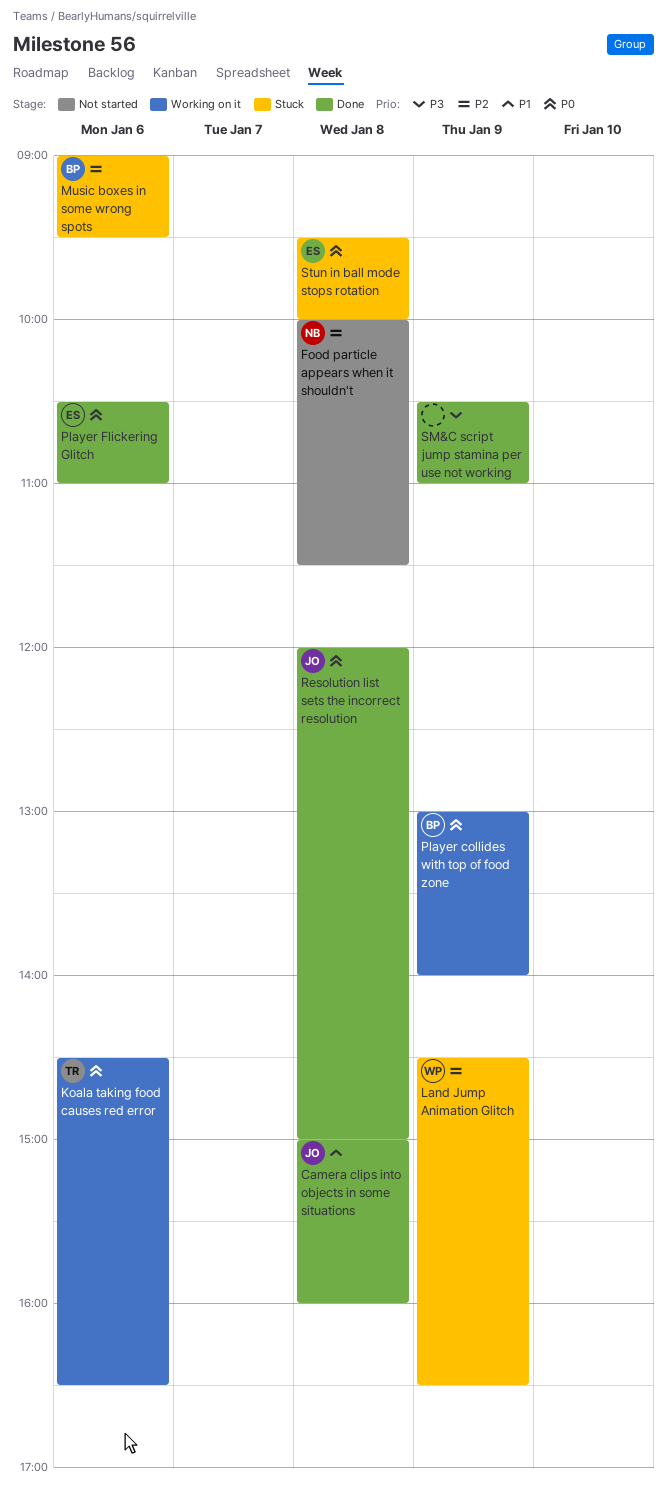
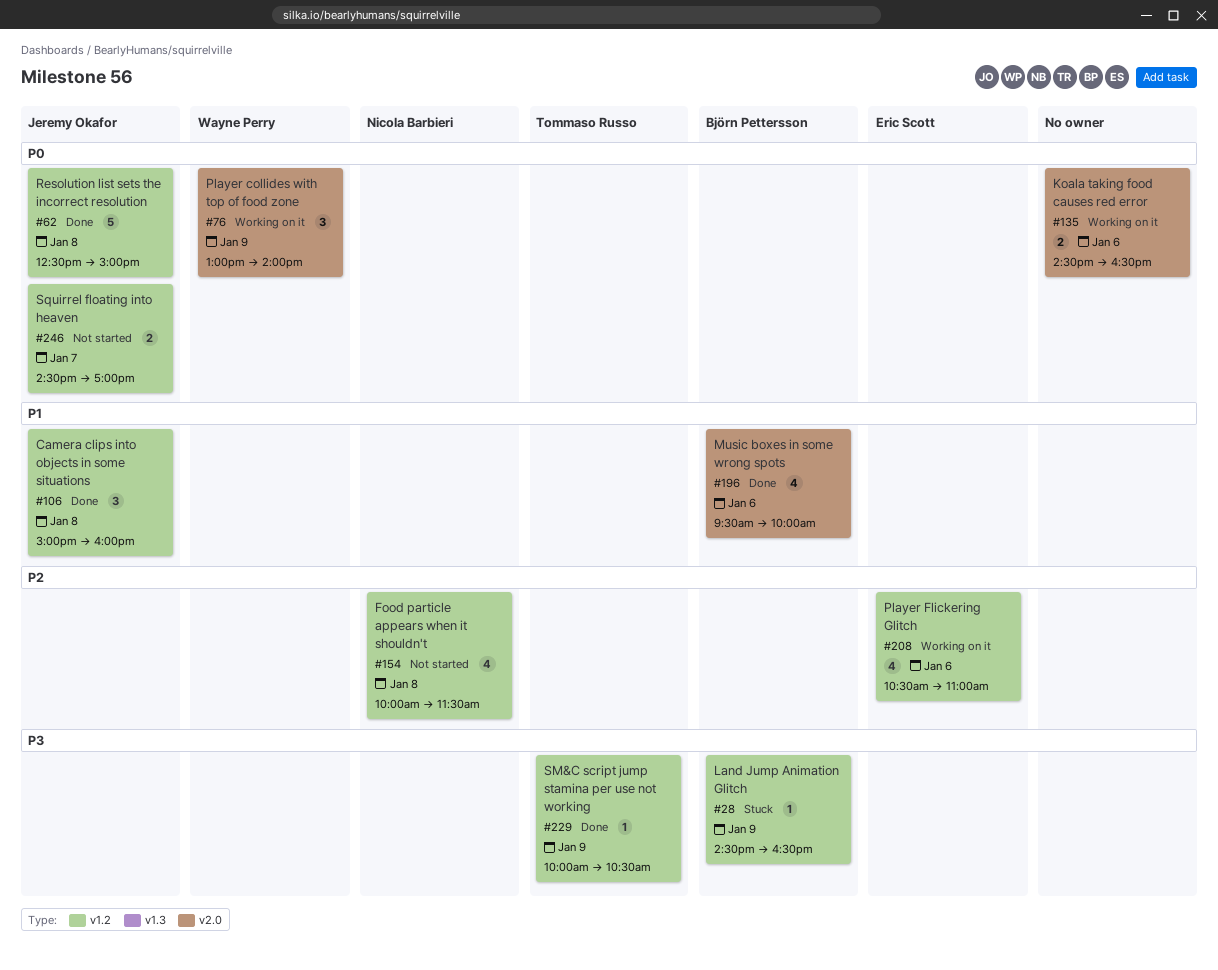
Koala taking food causes red error, owner: Tommaso Russo -> none
Land Jump Animation Glitch, owner: Wayne Perry -> Björn Pettersson
Land Jump Animation Glitch, priority: P2 -> P3
Music boxes in some wrong spots, status: Stuck -> Done
Music boxes in some wrong spots, priority: P2 -> P1
Music boxes in some wrong spots, begins: 09:00 -> 09:30
Music boxes in some wrong spots, ends: 09:30 -> 10:00
Player collides with top of food zone, owner: Björn Pettersson -> Wayne Perry
Player Flickering Glitch, status: Done -> Working on it
Player Flickering Glitch, priority: P0 -> P2
Resolution list sets the incorrect resolution, begins: 12:00 -> 12:30
SM&C script jump stamina per use not working, owner: none -> Tommaso Russo
SM&C script jump stamina per use not working, begins: 10:30 -> 10:00
SM&C script jump stamina per use not working, ends: 11:00 -> 10:30
Squirrel floating into heaven: none -> present
Stun in ball mode stops rotation: present -> none

